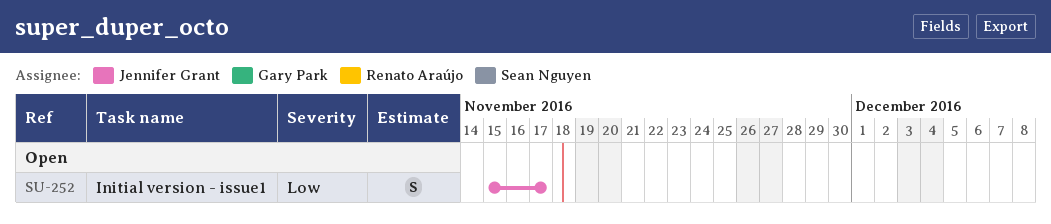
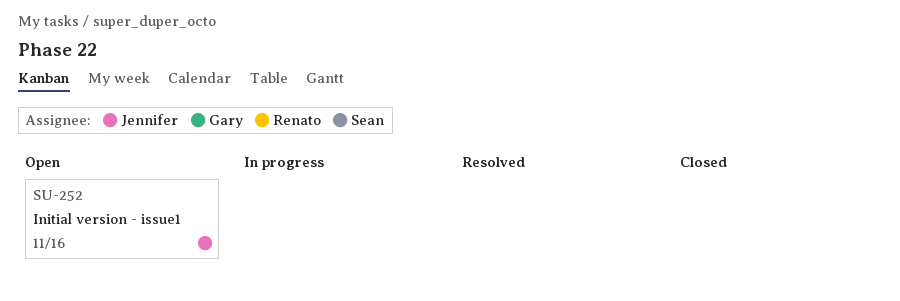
SU-252, due: Nov 17 -> Nov 16

